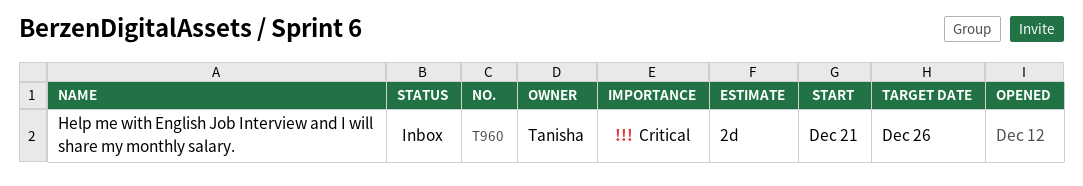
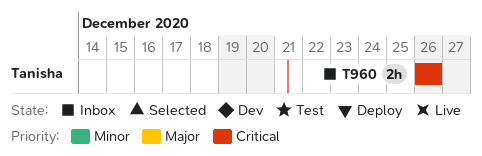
T960, estimate: 2d -> 2h
T960, start: Dec 21 -> Dec 26

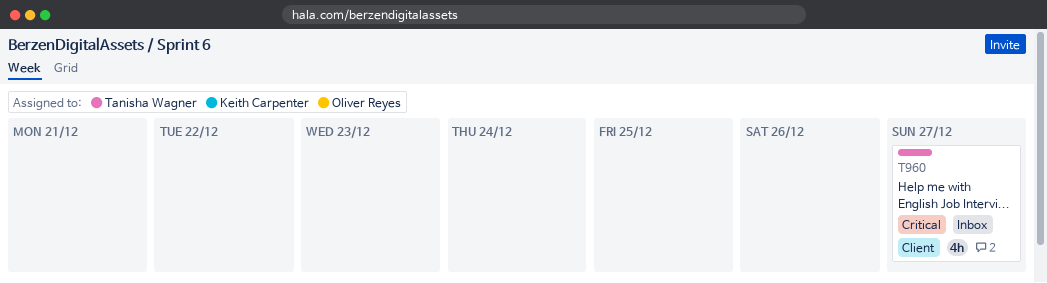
T960, estimate: 2h -> 4h
T960, due: Dec 26 -> Dec 27

